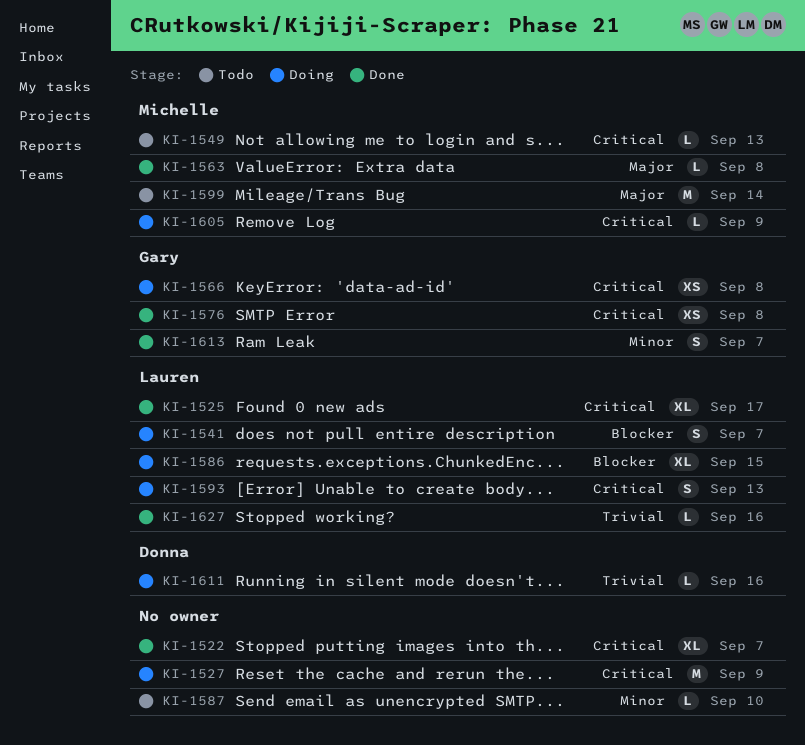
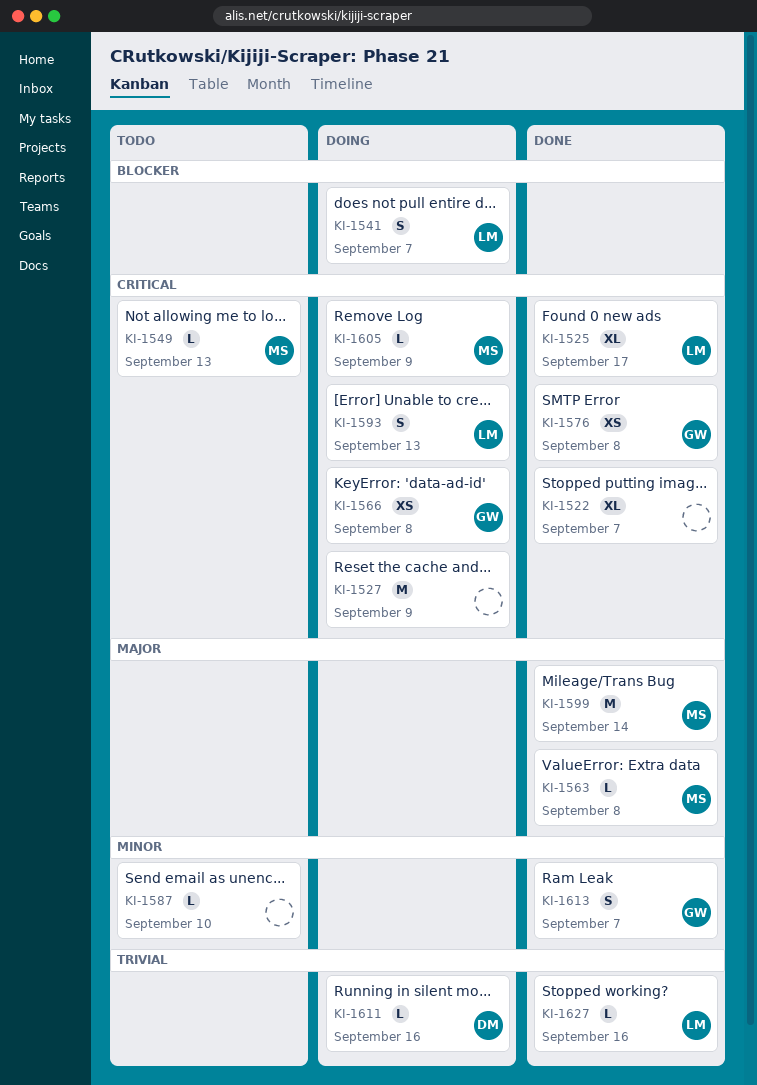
KI-1586: present -> none
KI-1599, status: Todo -> Done

